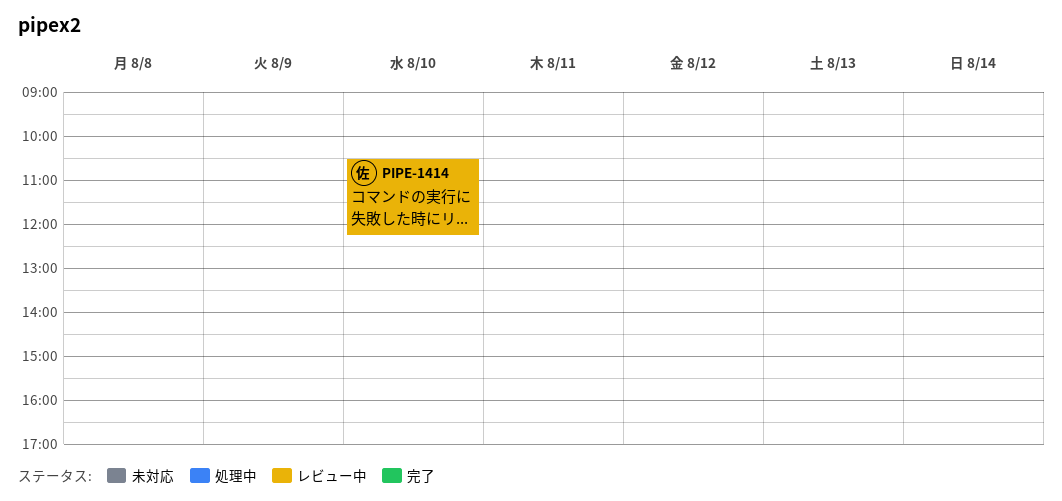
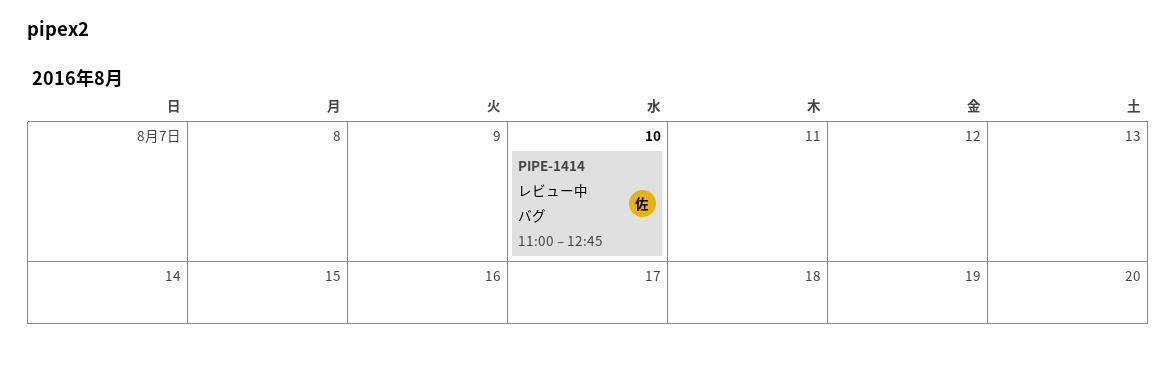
PIPE-1414, begins: 10:30 -> 11:00
PIPE-1414, ends: 12:15 -> 12:45

